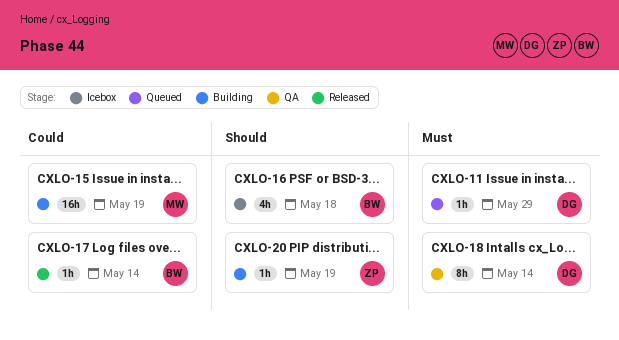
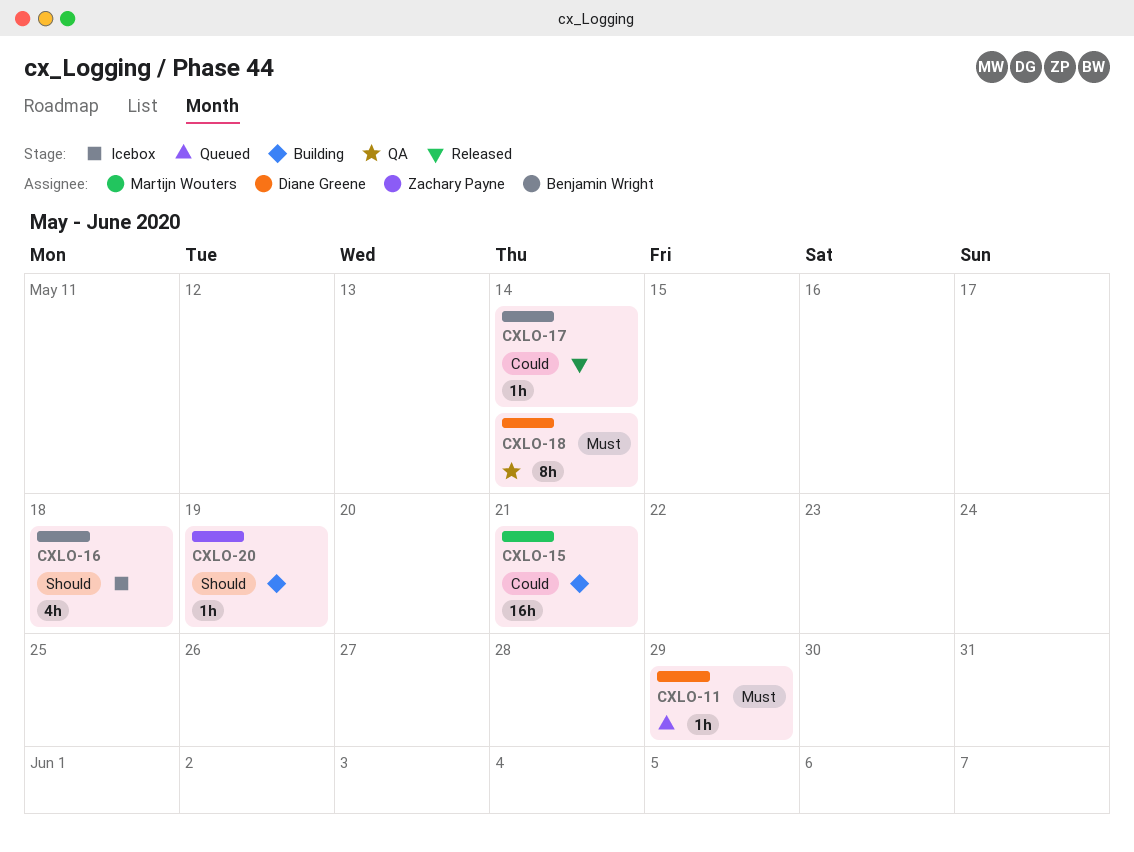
CXLO-15, due: May 19 -> May 21

